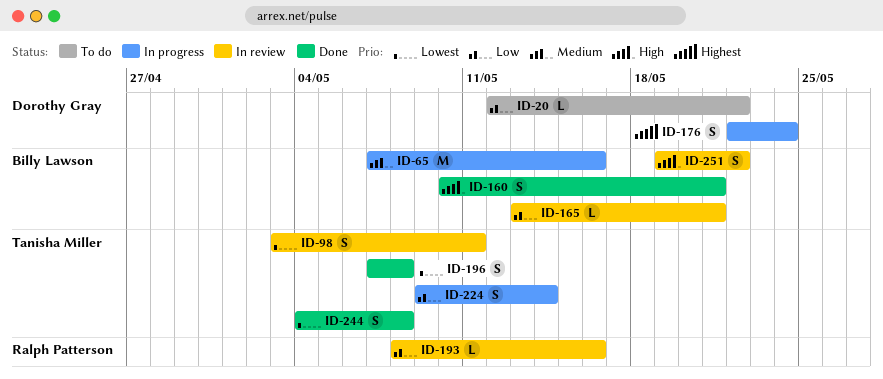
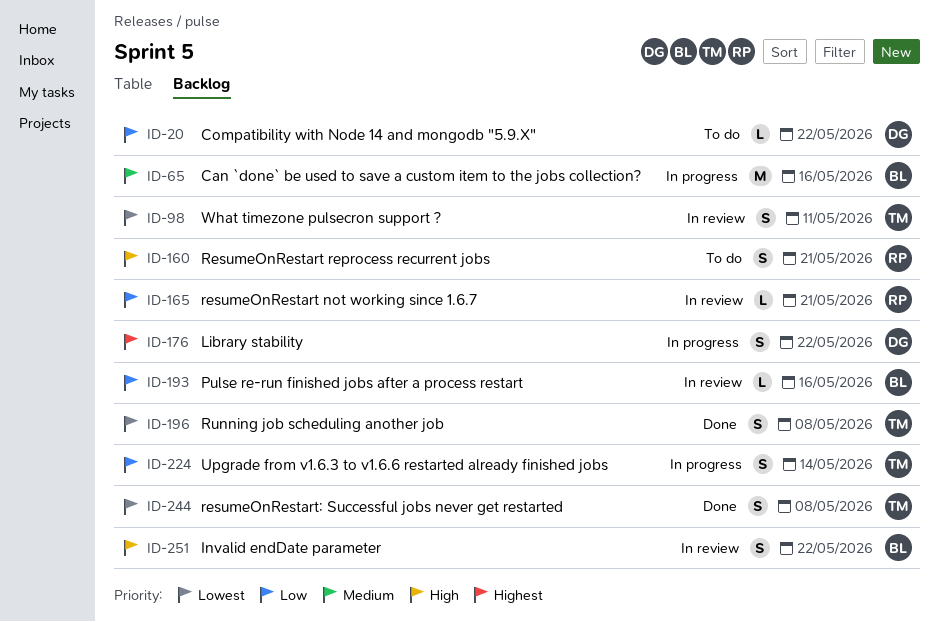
ID-160, status: Done -> To do
ID-160, owner: Billy Lawson -> Ralph Patterson
ID-165, owner: Billy Lawson -> Ralph Patterson
ID-176, due: May 24 -> May 22
ID-193, owner: Ralph Patterson -> Billy Lawson

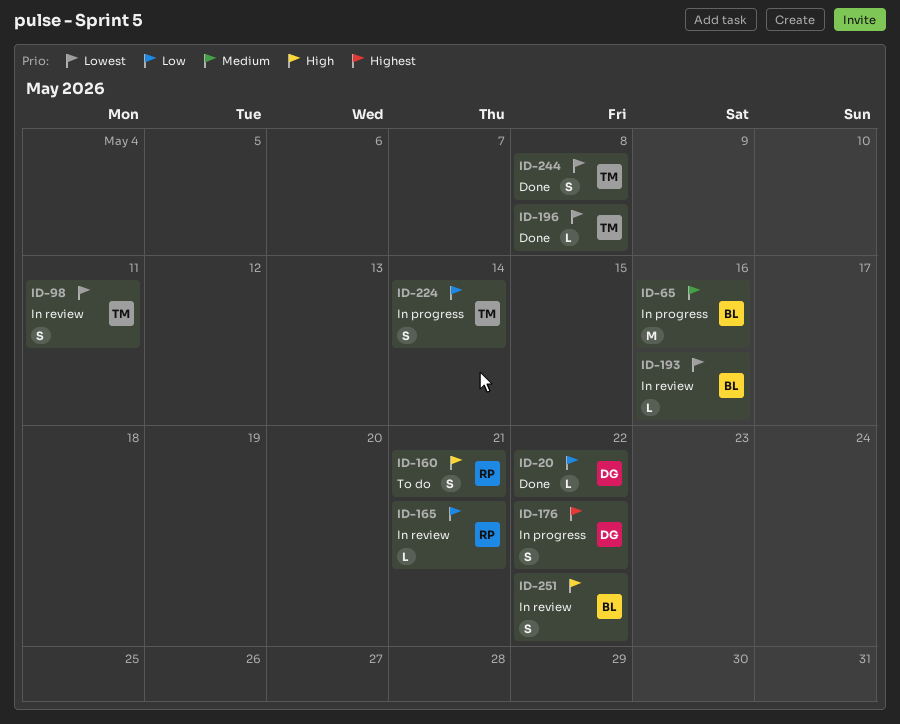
ID-20, status: To do -> Done
ID-193, priority: Low -> Lowest
ID-196, estimate: S -> L

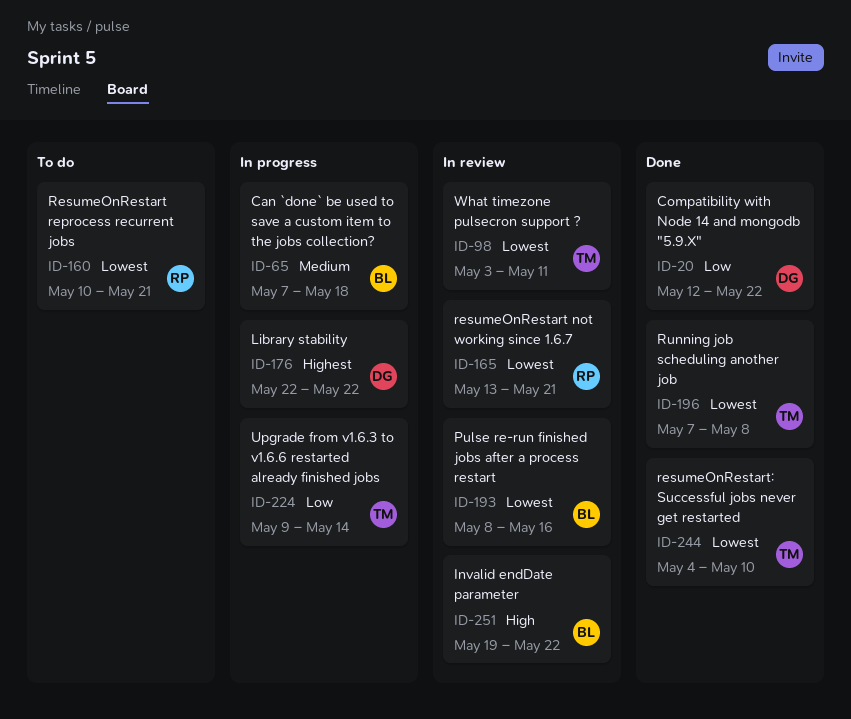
ID-65, due: May 16 -> May 18
ID-160, priority: High -> Lowest
ID-165, priority: Low -> Lowest
ID-244, due: May 8 -> May 10

